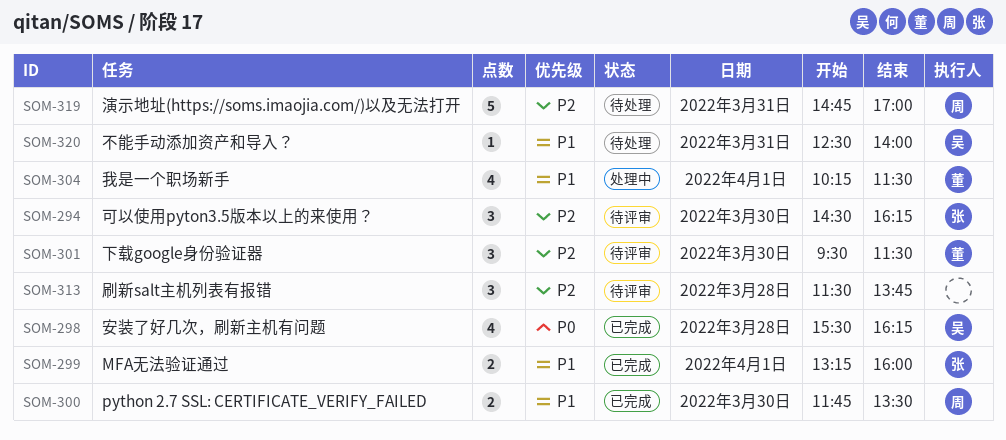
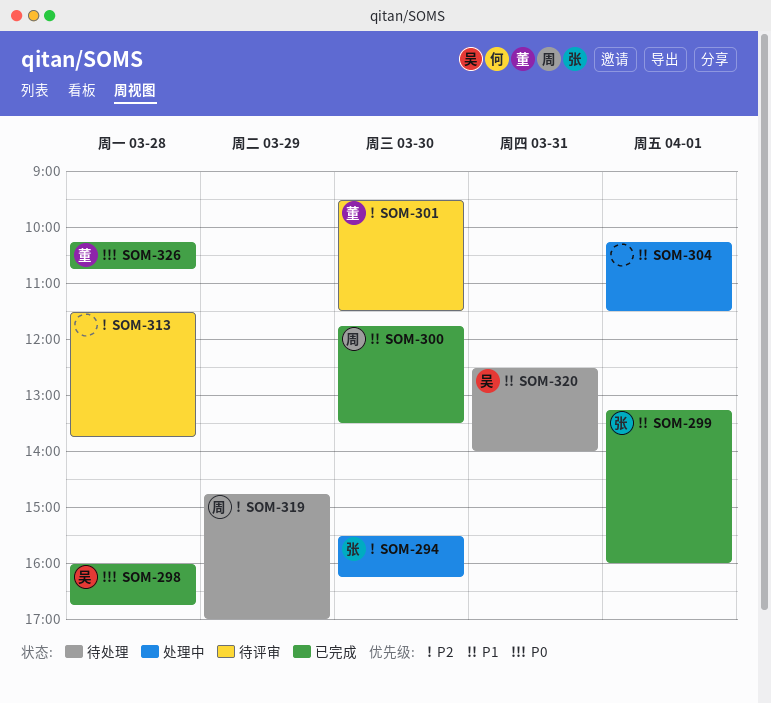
SOM-294, status: 待评审 -> 处理中
SOM-294, begins: 14:30 -> 15:30
SOM-298, begins: 15:30 -> 16:00
SOM-298, ends: 16:15 -> 16:45
SOM-304, owner: 董 -> none
SOM-319, day: Mar 31 -> Mar 29
SOM-326: none -> present

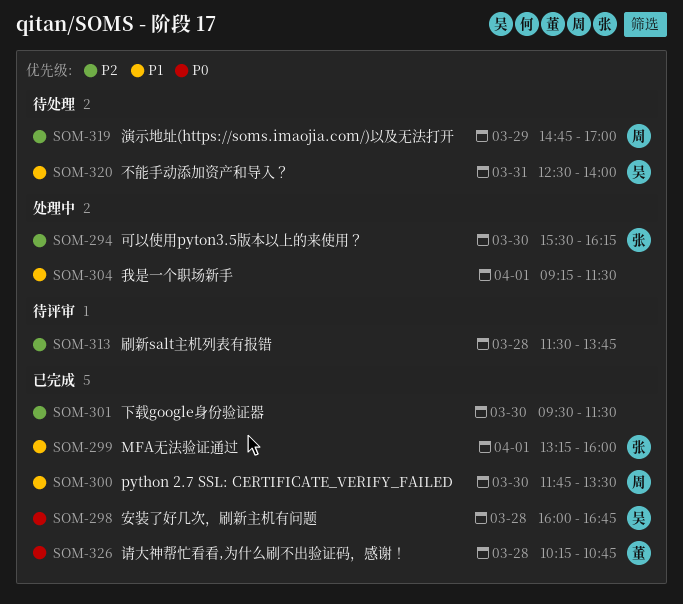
SOM-301, status: 待评审 -> 已完成
SOM-301, owner: 董 -> none
SOM-304, begins: 10:15 -> 09:15

